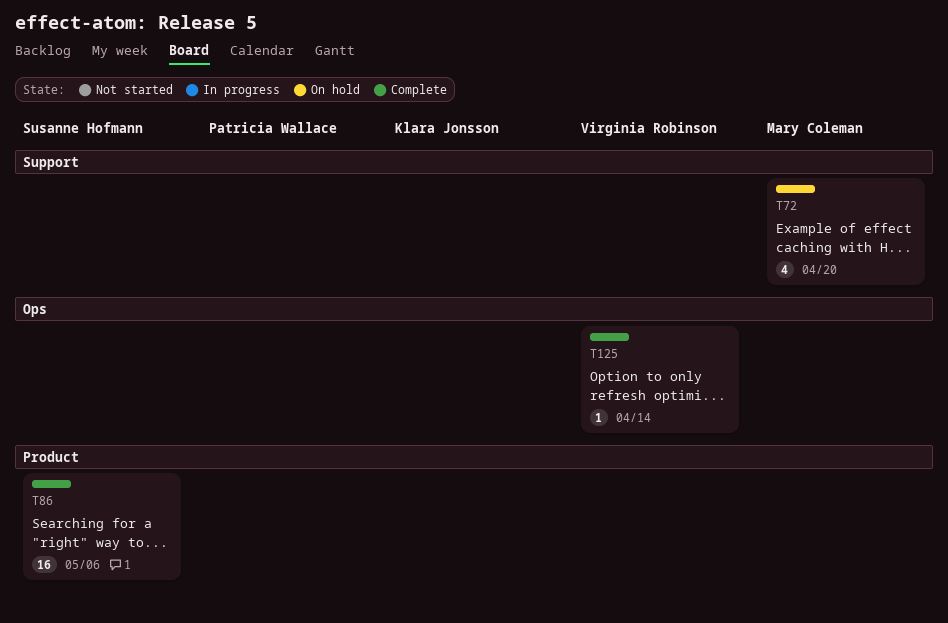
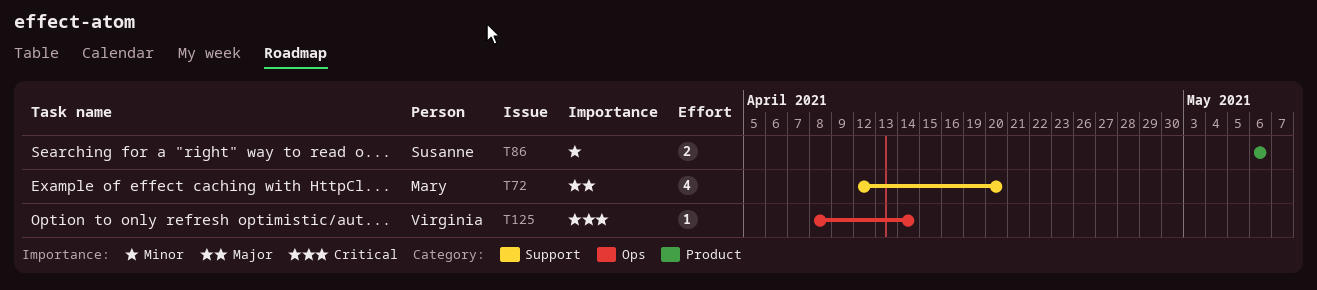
T86, estimate: 16 -> 2

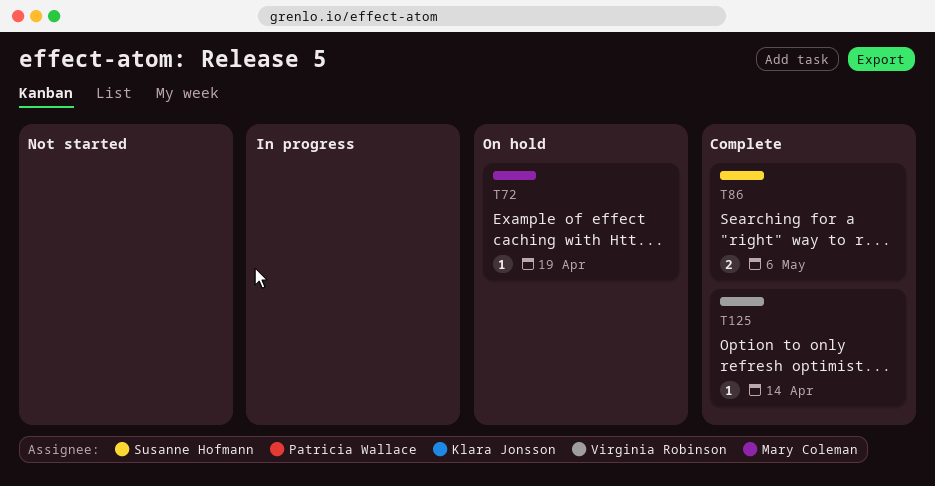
T72, estimate: 4 -> 1
T72, due: Apr 20 -> Apr 19

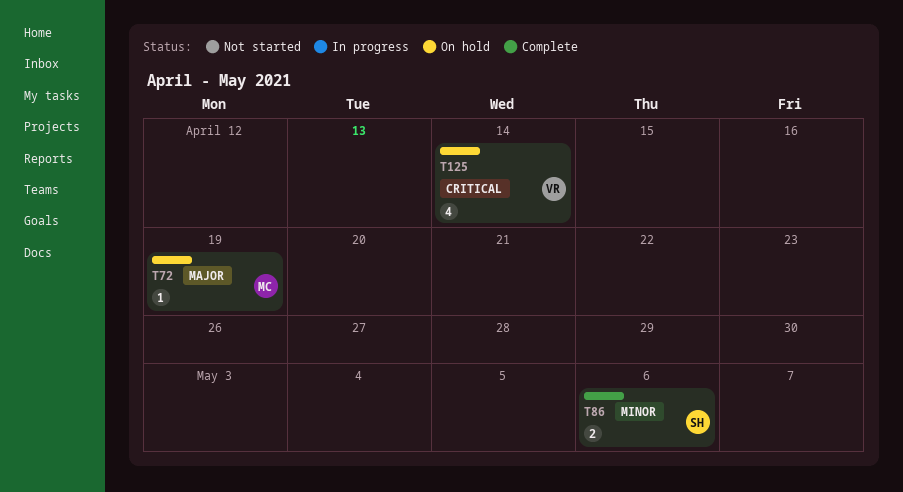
T125, status: Complete -> On hold
T125, estimate: 1 -> 4

